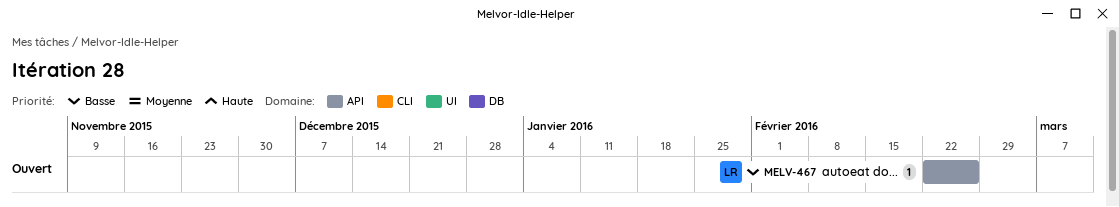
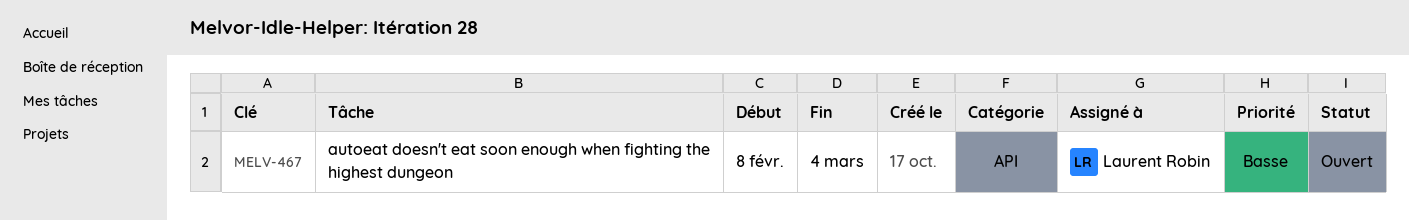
MELV-467, start: Feb 22 -> Feb 8
MELV-467, due: Feb 26 -> Mar 4

